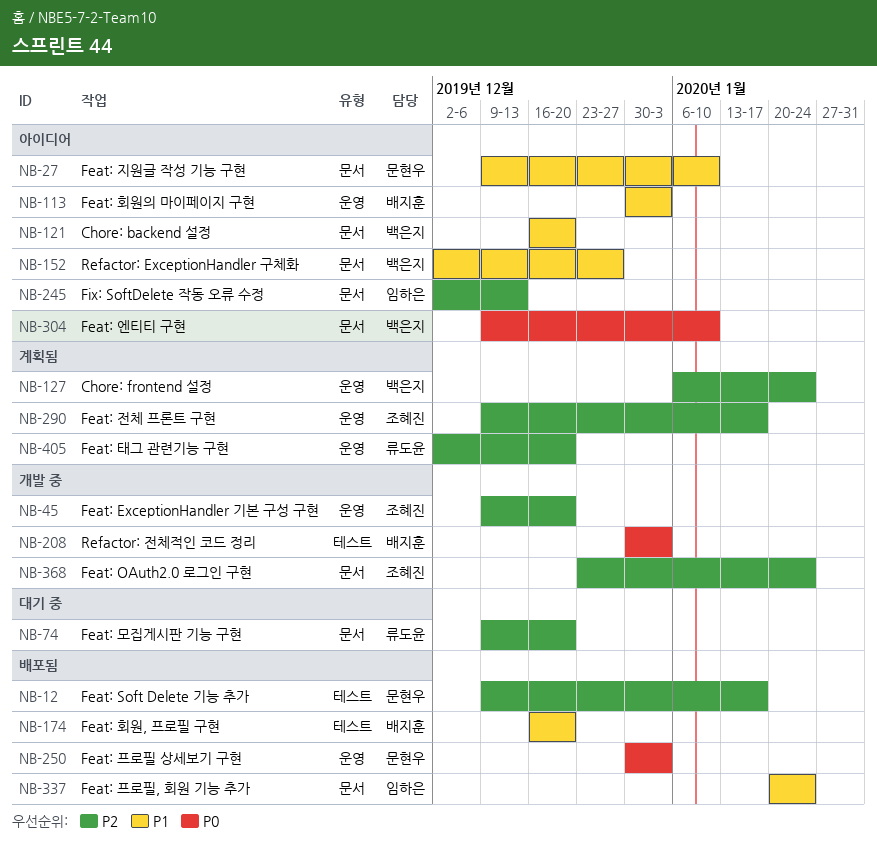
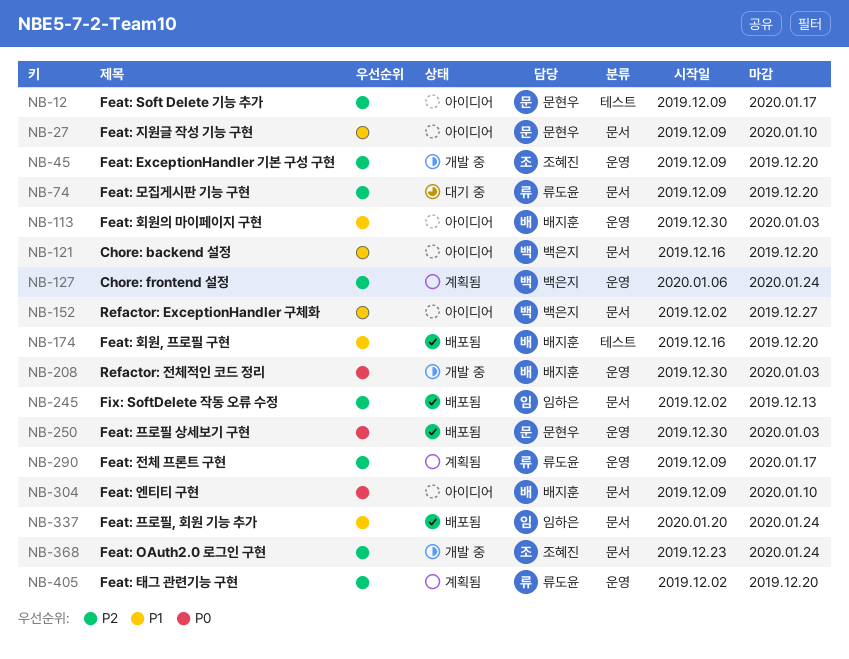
NB-12, status: 배포됨 -> 아이디어
NB-208, label: 테스트 -> 운영
NB-245, status: 아이디어 -> 배포됨
NB-290, owner: 조혜진 -> 류도윤
NB-304, owner: 백은지 -> 배지훈

